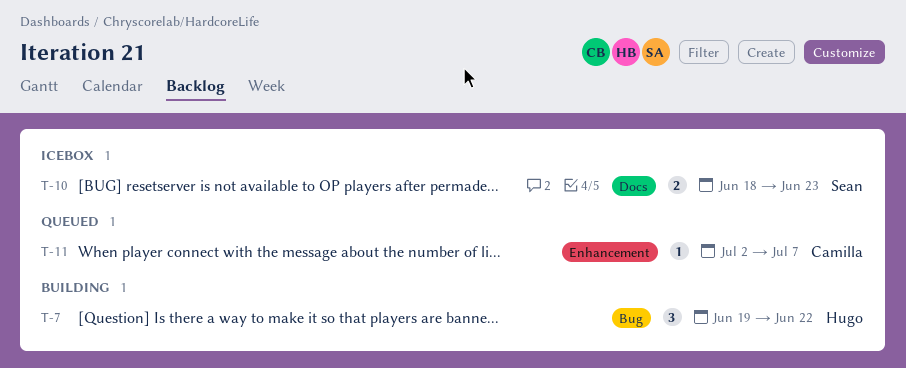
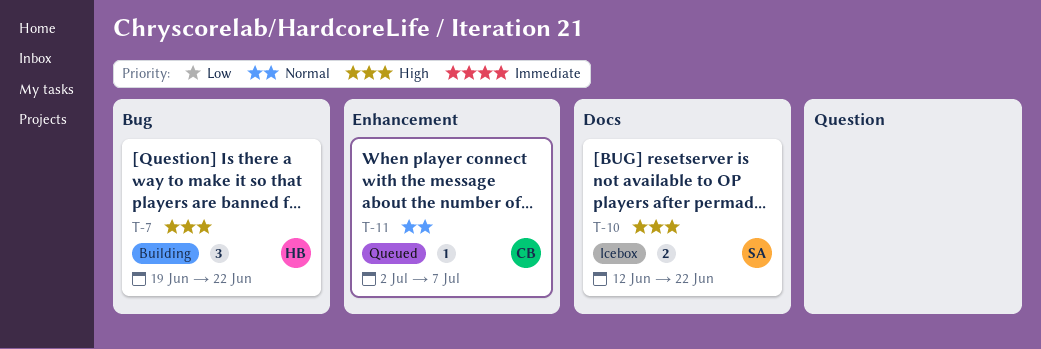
T-10, start: Jun 18 -> Jun 12
T-10, due: Jun 23 -> Jun 22

